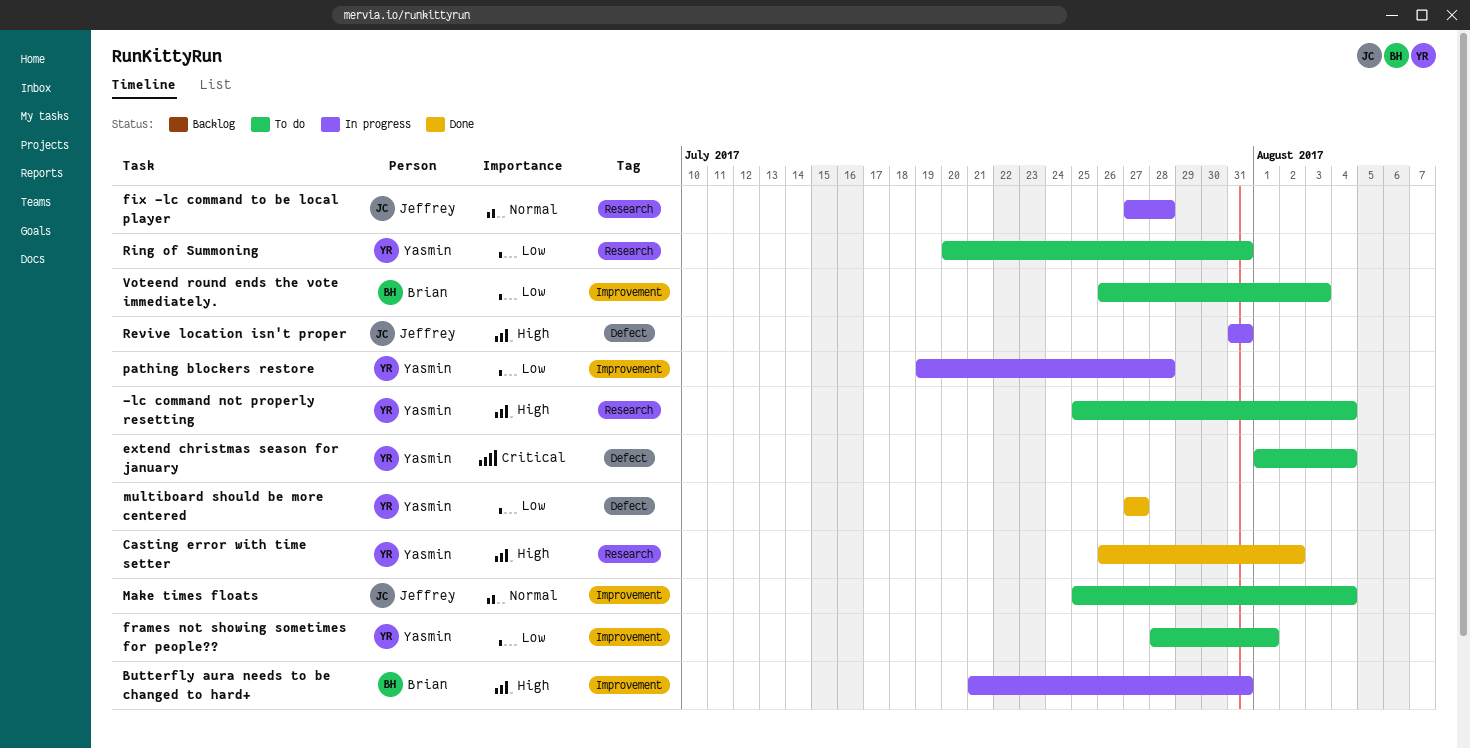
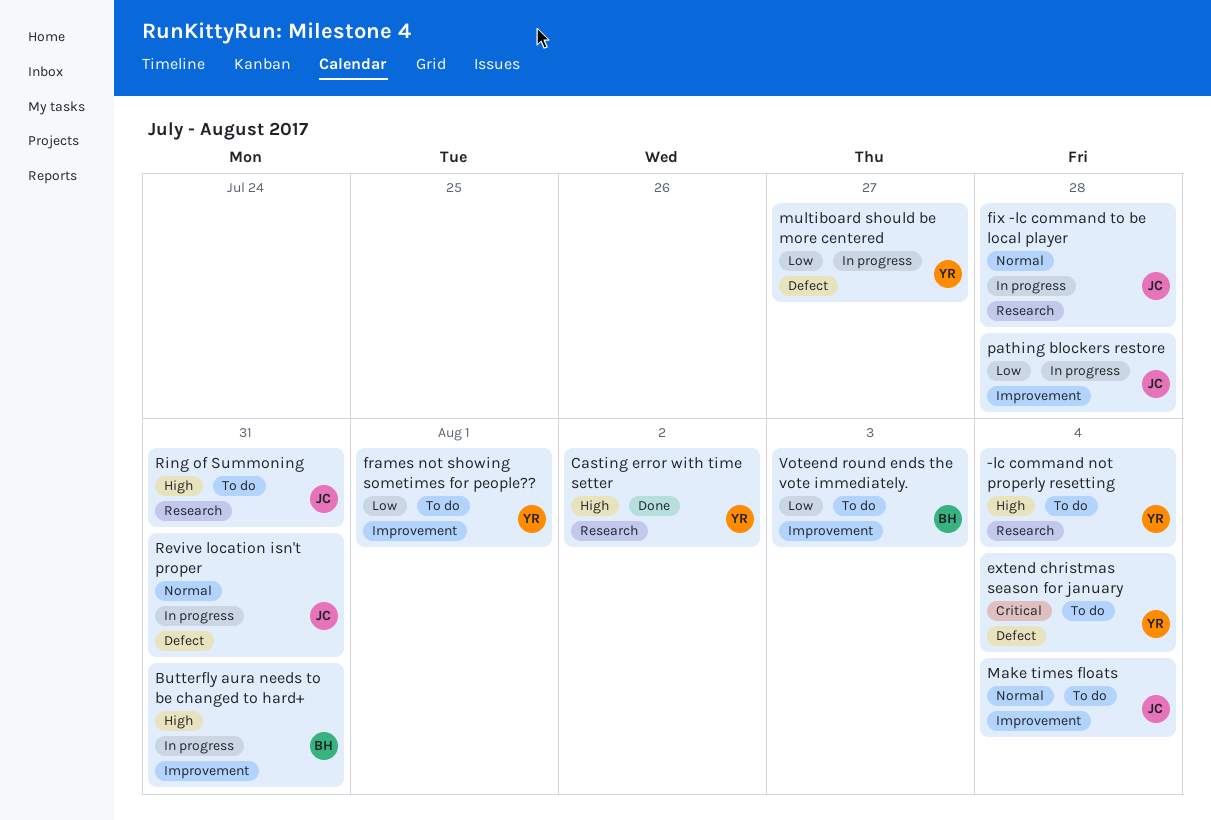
multiboard should be more centered, status: Done -> In progress
pathing blockers restore, owner: Yasmin -> Jeffrey
Revive location isn't proper, priority: High -> Normal
Ring of Summoning, owner: Yasmin -> Jeffrey
Ring of Summoning, priority: Low -> High

